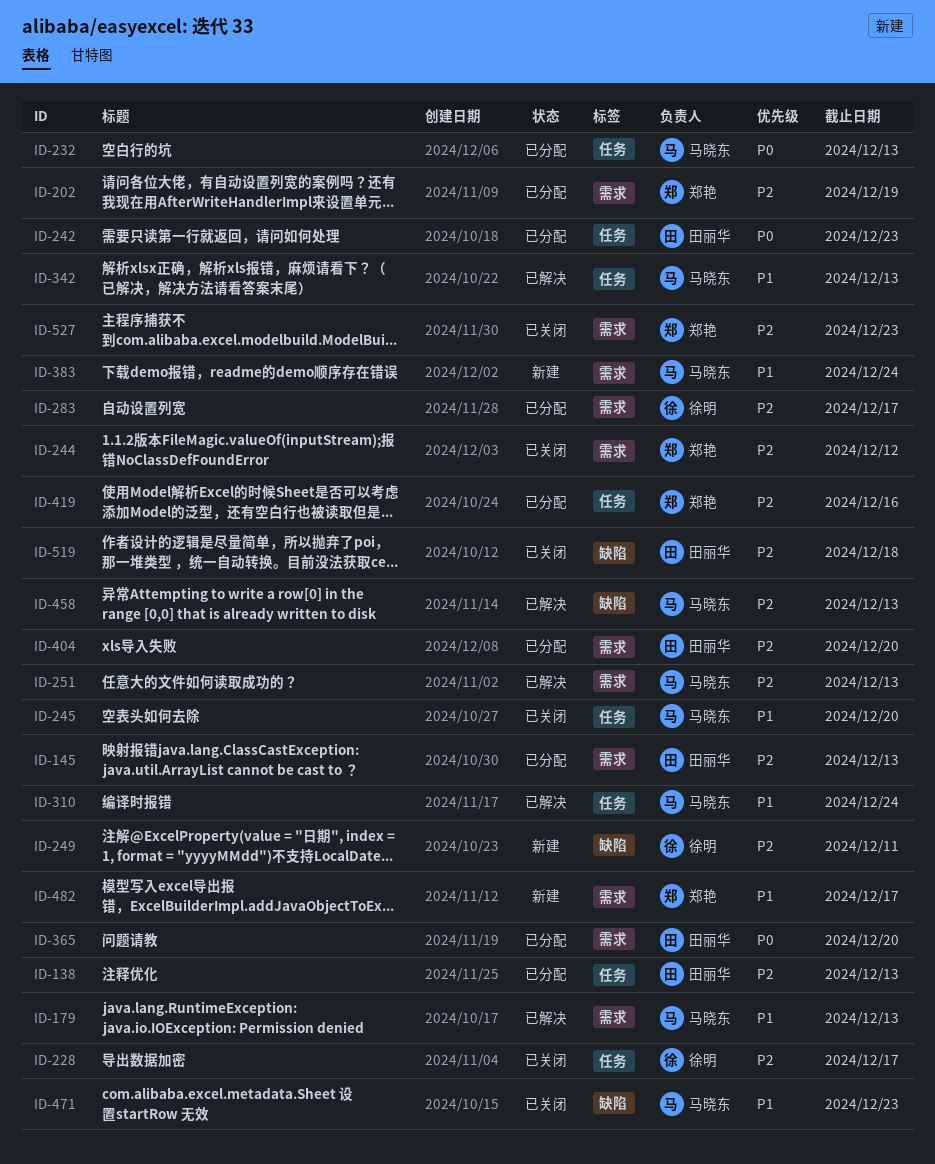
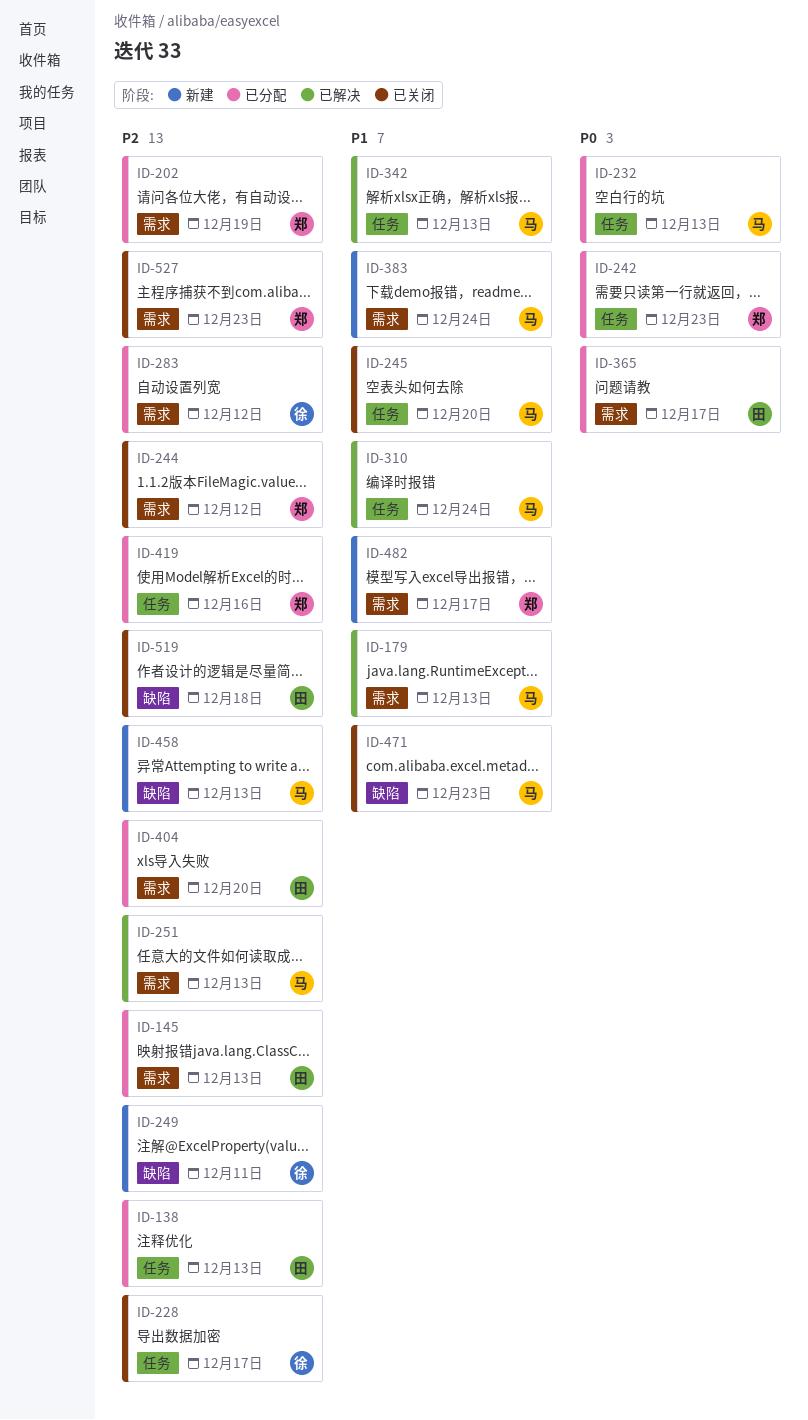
ID-242, owner: 田丽华 -> 郑艳
ID-283, due: Dec 17 -> Dec 12
ID-365, due: Dec 20 -> Dec 17
ID-458, status: 已解决 -> 新建

